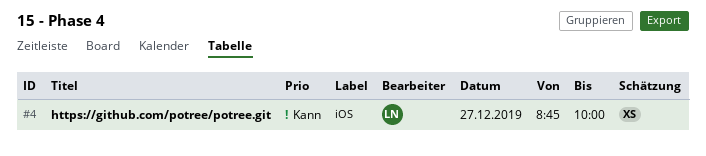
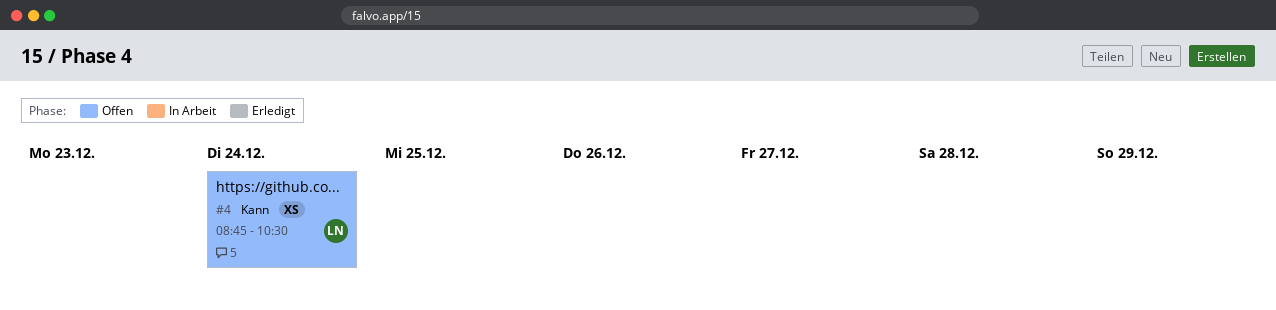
#4, day: Dec 27 -> Dec 24
#4, ends: 10:00 -> 10:30

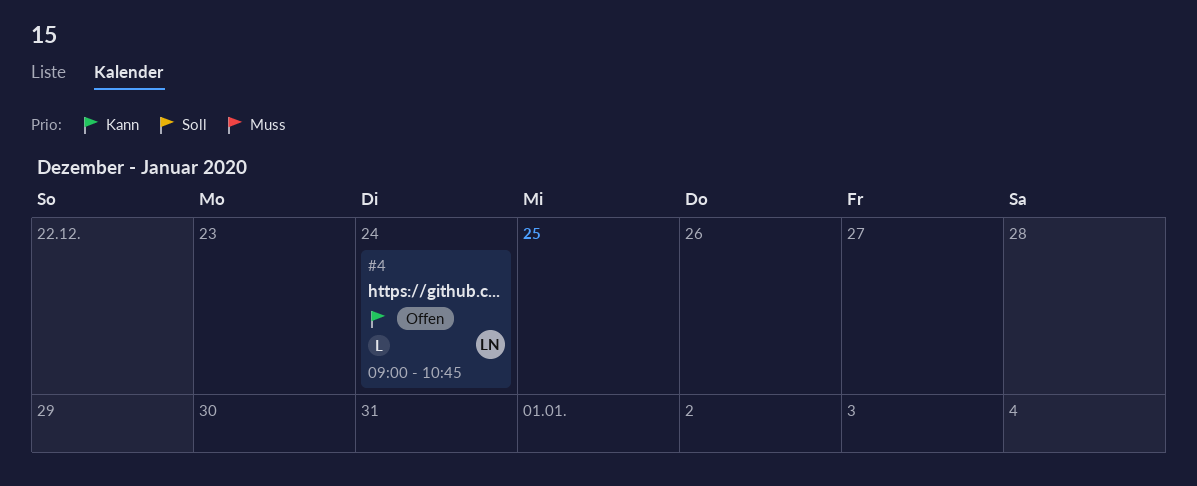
#4, estimate: XS -> L
#4, begins: 08:45 -> 09:00
#4, ends: 10:30 -> 10:45

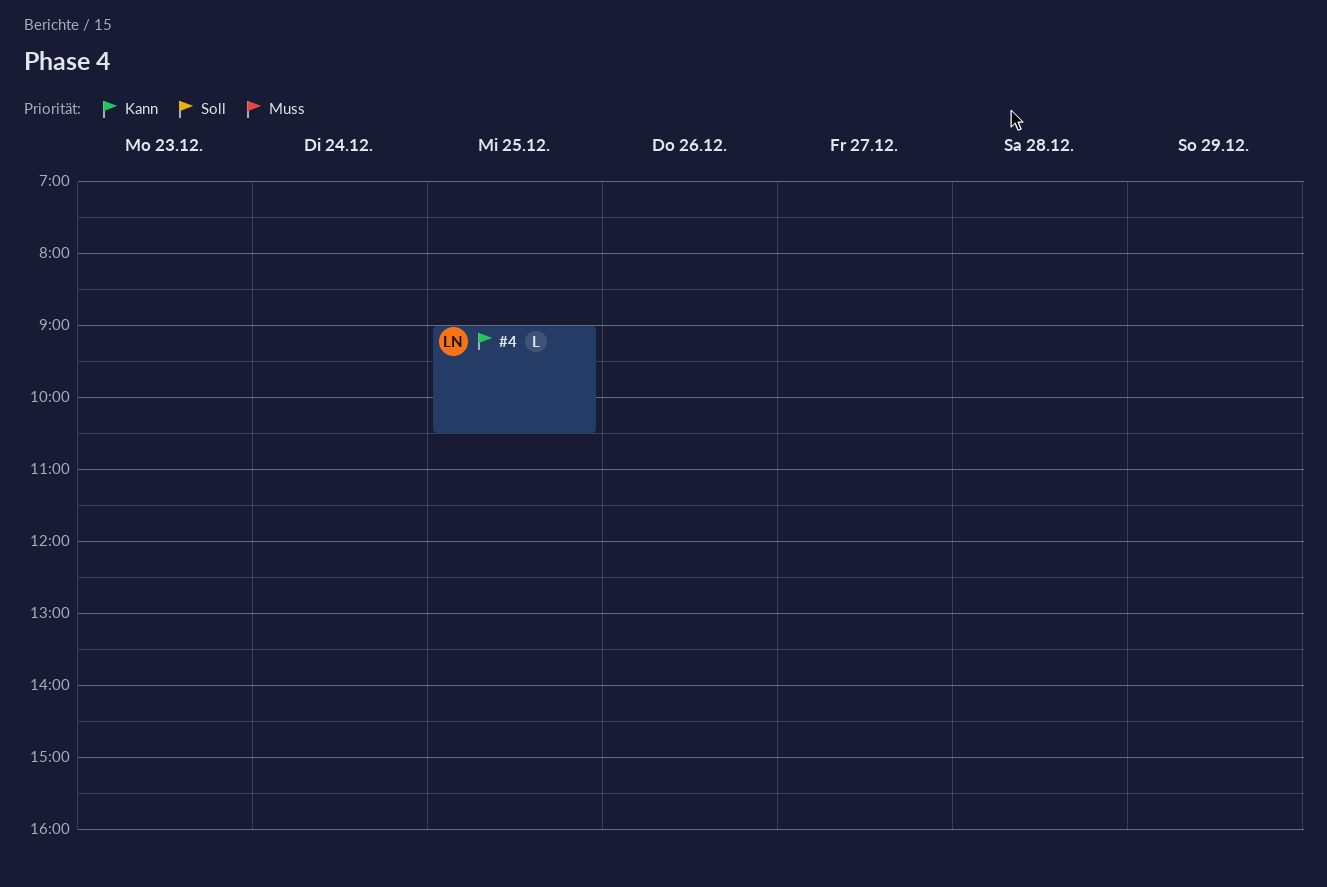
#4, day: Dec 24 -> Dec 25
#4, ends: 10:45 -> 10:30

